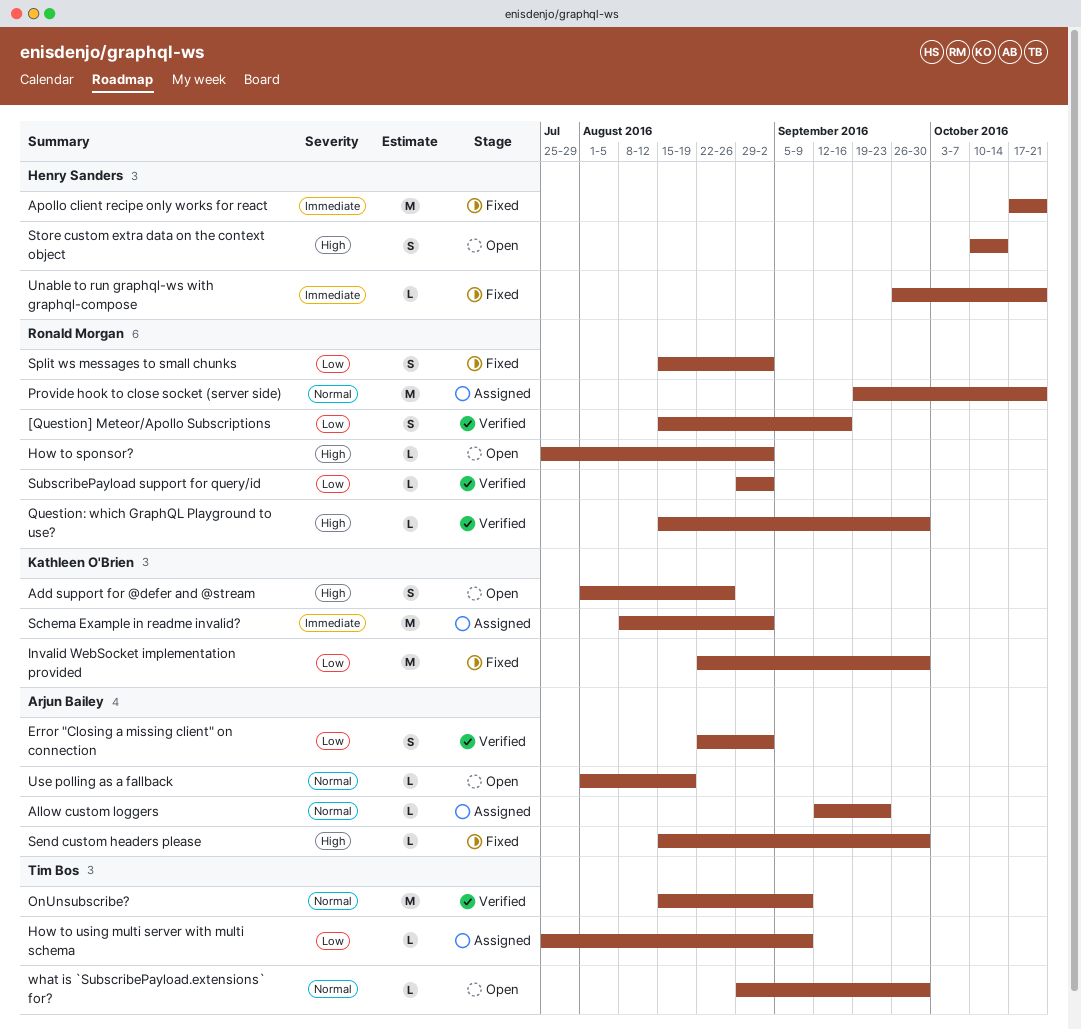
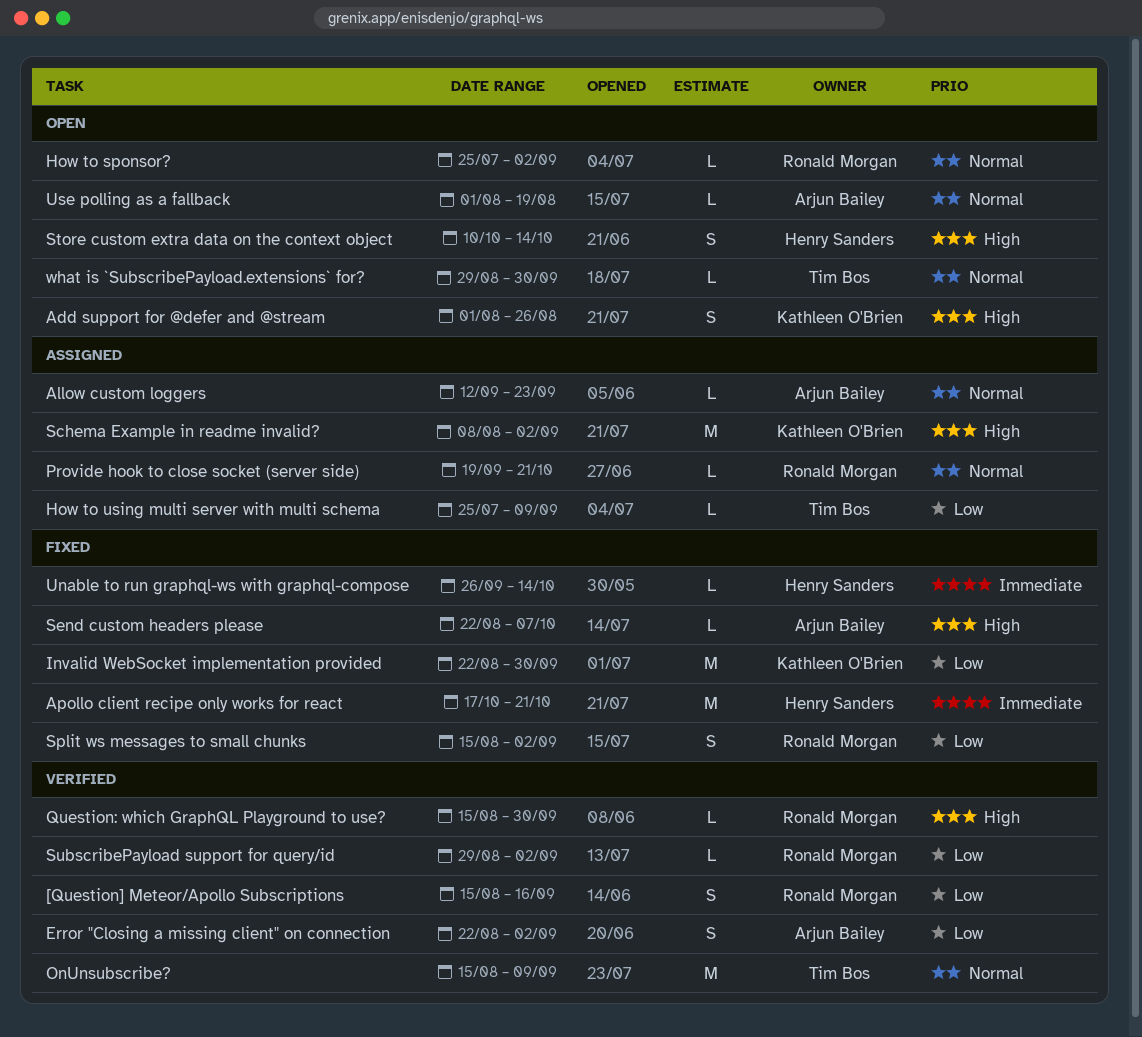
How to sponsor?, priority: High -> Normal
Provide hook to close socket (server side), estimate: M -> L
Schema Example in readme invalid?, priority: Immediate -> High
Send custom headers please, start: Aug 15 -> Aug 22
Send custom headers please, due: Sep 30 -> Oct 7
Unable to run graphql-ws with graphql-compose, due: Oct 21 -> Oct 14

